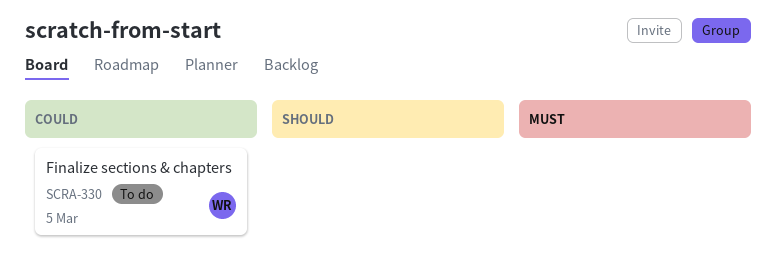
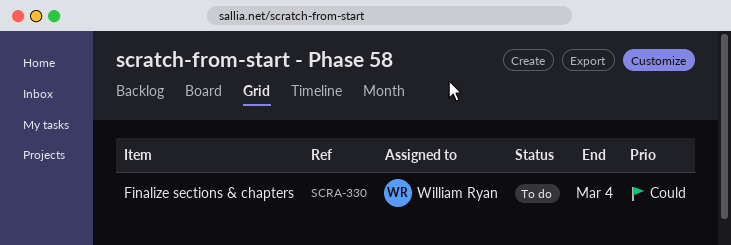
SCRA-330, due: Mar 5 -> Mar 4

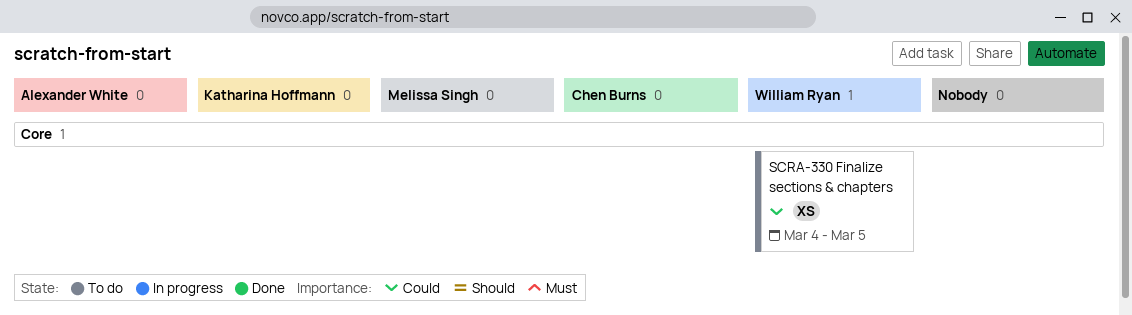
SCRA-330, due: Mar 4 -> Mar 5

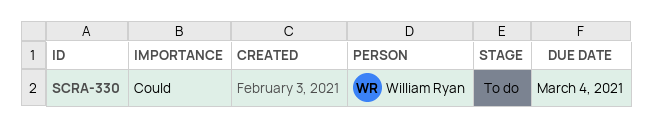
SCRA-330, due: Mar 5 -> Mar 4

